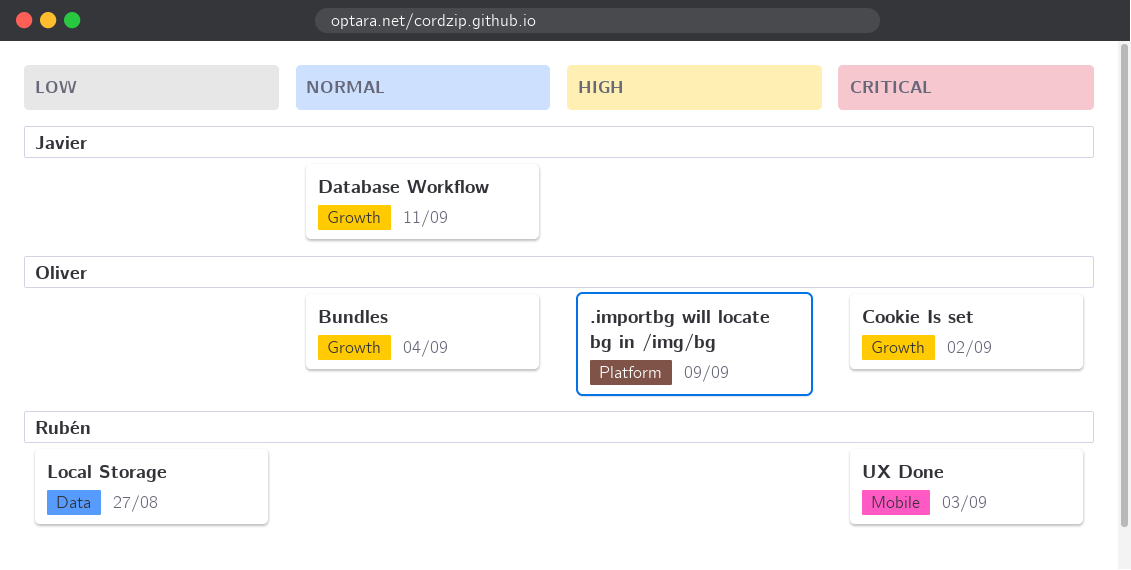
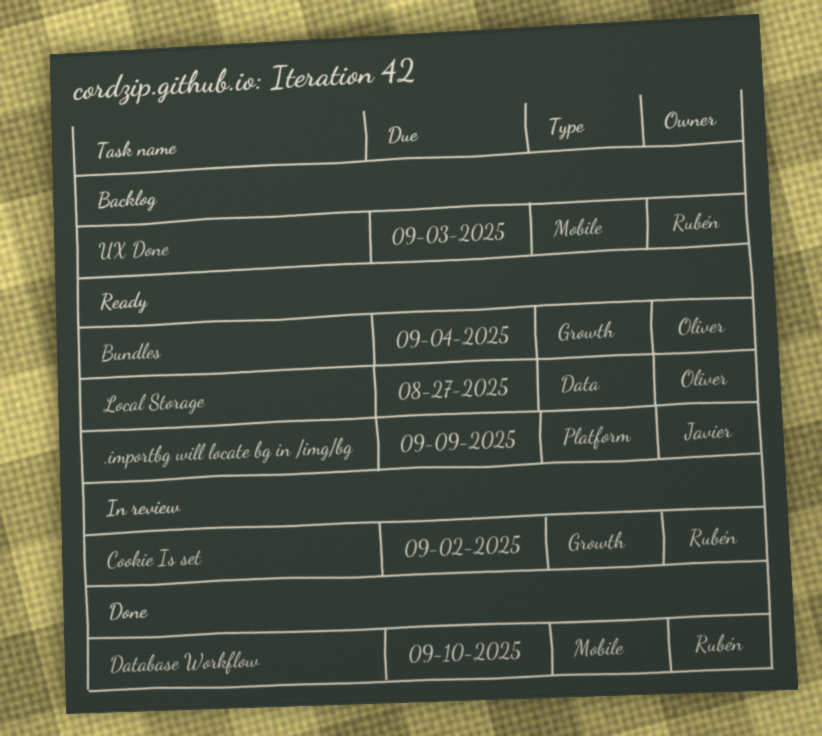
.importbg will locate bg in /img/bg, owner: Oliver -> Javier
Cookie Is set, owner: Oliver -> Rubén
Database Workflow, owner: Javier -> Rubén
Database Workflow, label: Growth -> Mobile
Database Workflow, due: Sep 11 -> Sep 10
Local Storage, owner: Rubén -> Oliver

